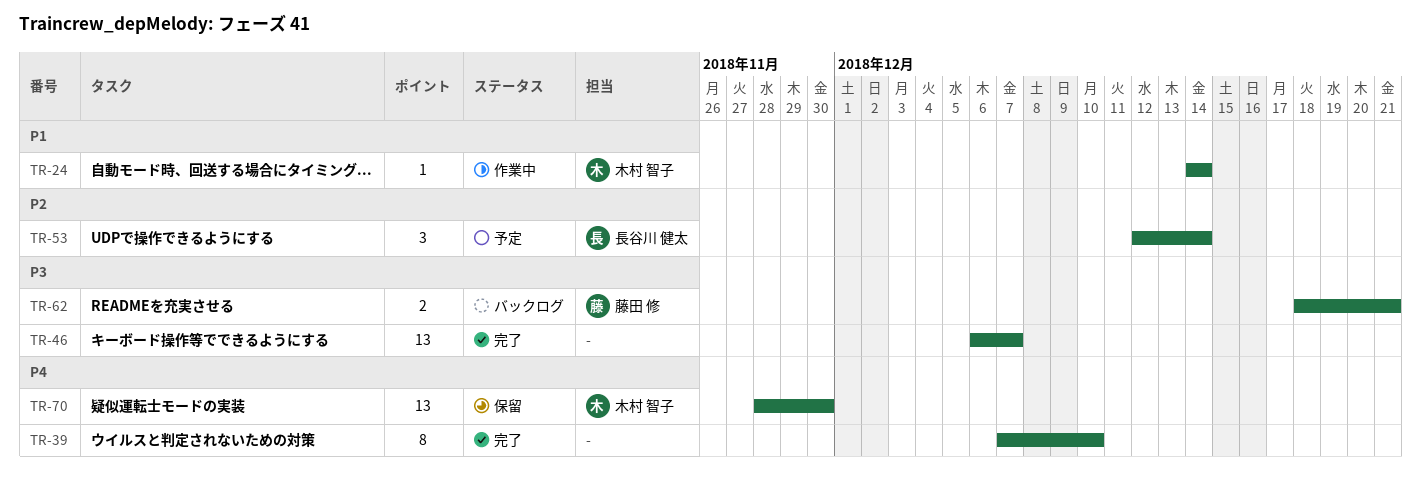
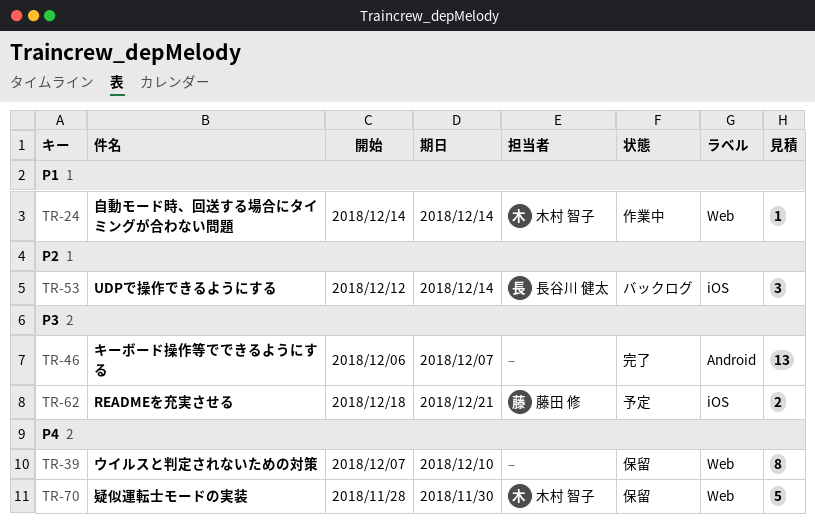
TR-39, status: 完了 -> 保留
TR-53, status: 予定 -> バックログ
TR-62, status: バックログ -> 予定
TR-70, estimate: 13 -> 5

